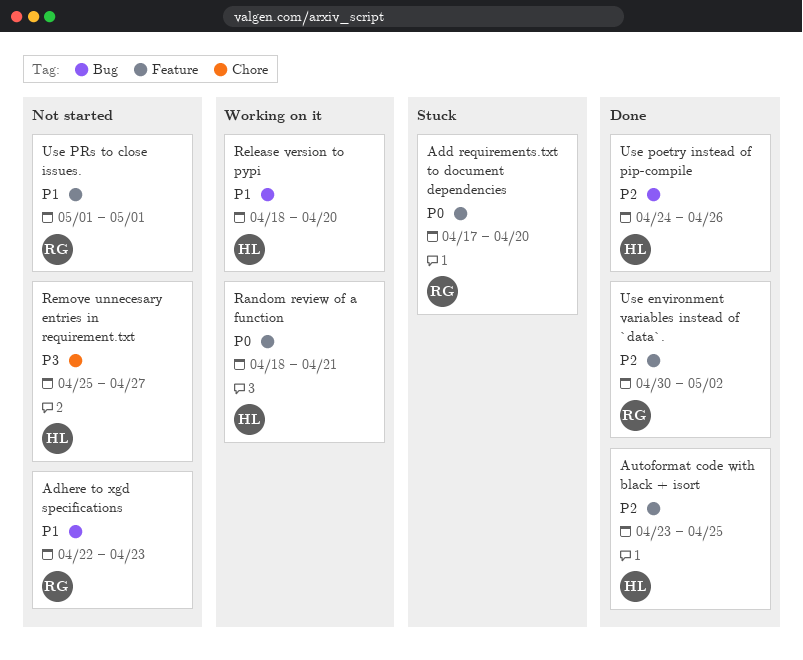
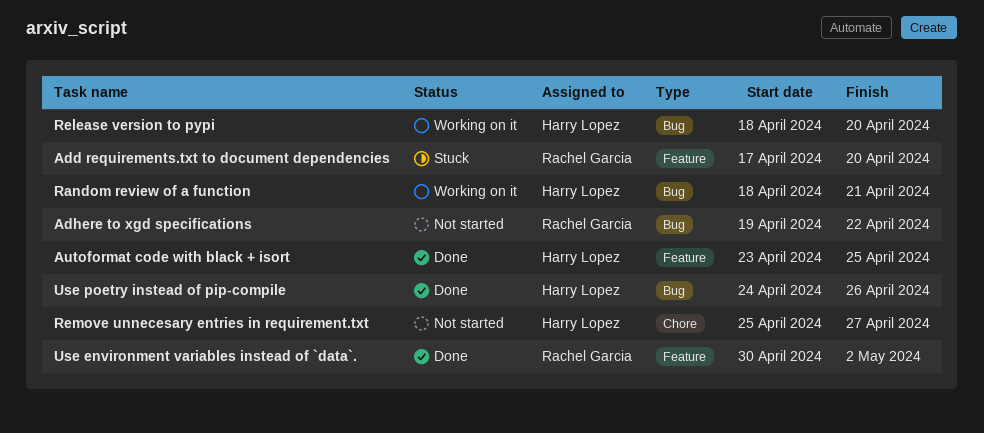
Adhere to xgd specifications, start: Apr 22 -> Apr 19
Adhere to xgd specifications, due: Apr 23 -> Apr 22
Random review of a function, label: Feature -> Bug
Use PRs to close issues.: present -> none

